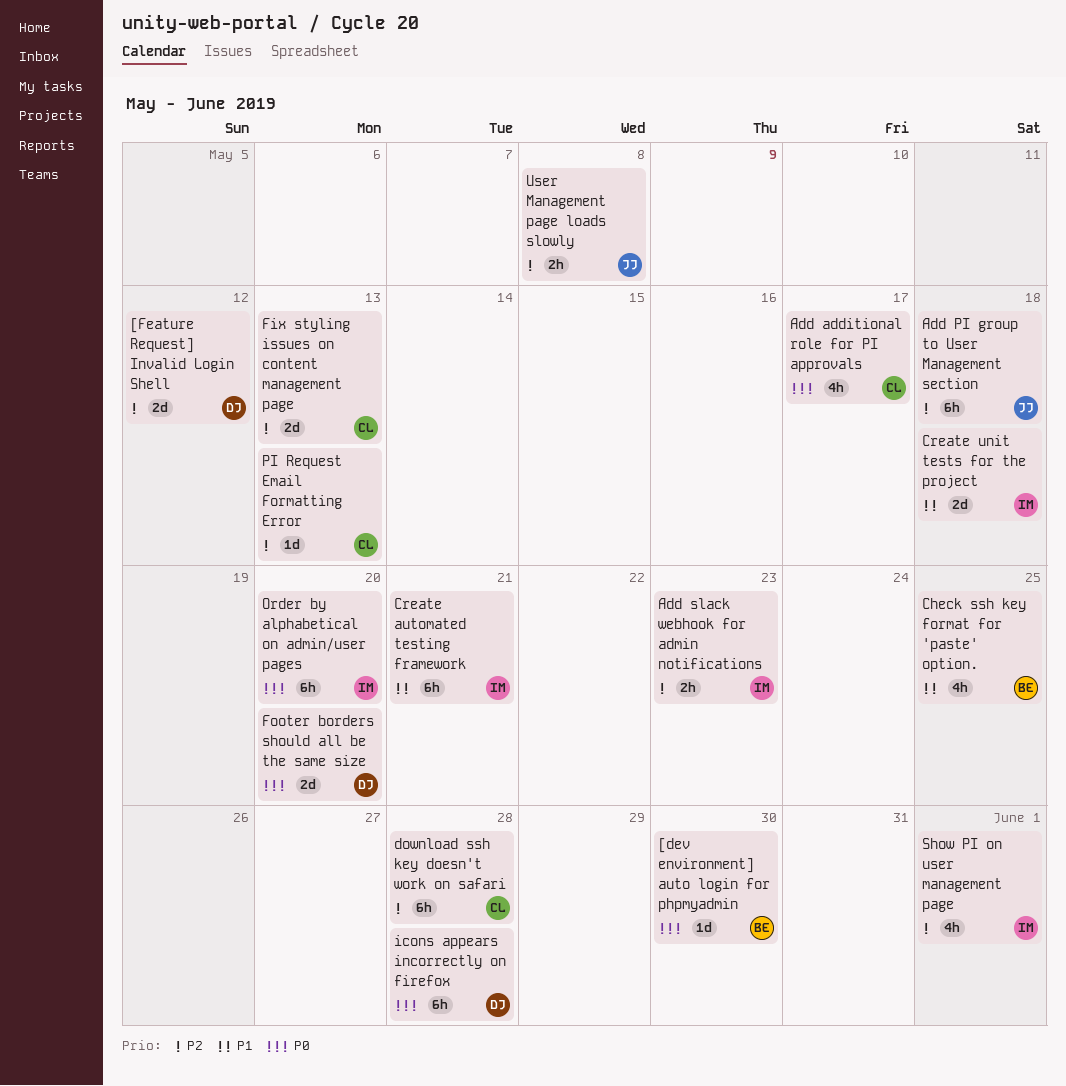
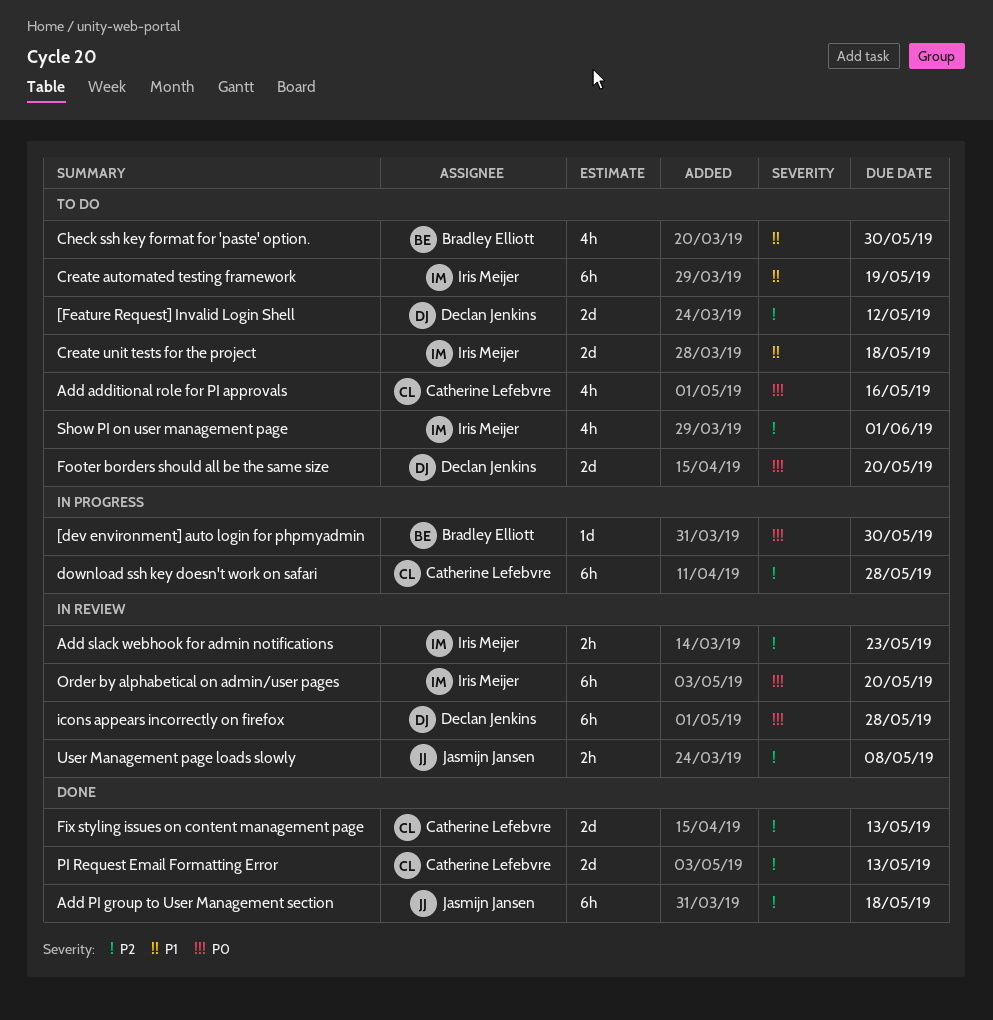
Add additional role for PI approvals, due: May 17 -> May 16
Check ssh key format for 'paste' option., due: May 25 -> May 30
Create automated testing framework, due: May 21 -> May 19
PI Request Email Formatting Error, estimate: 1d -> 2d

